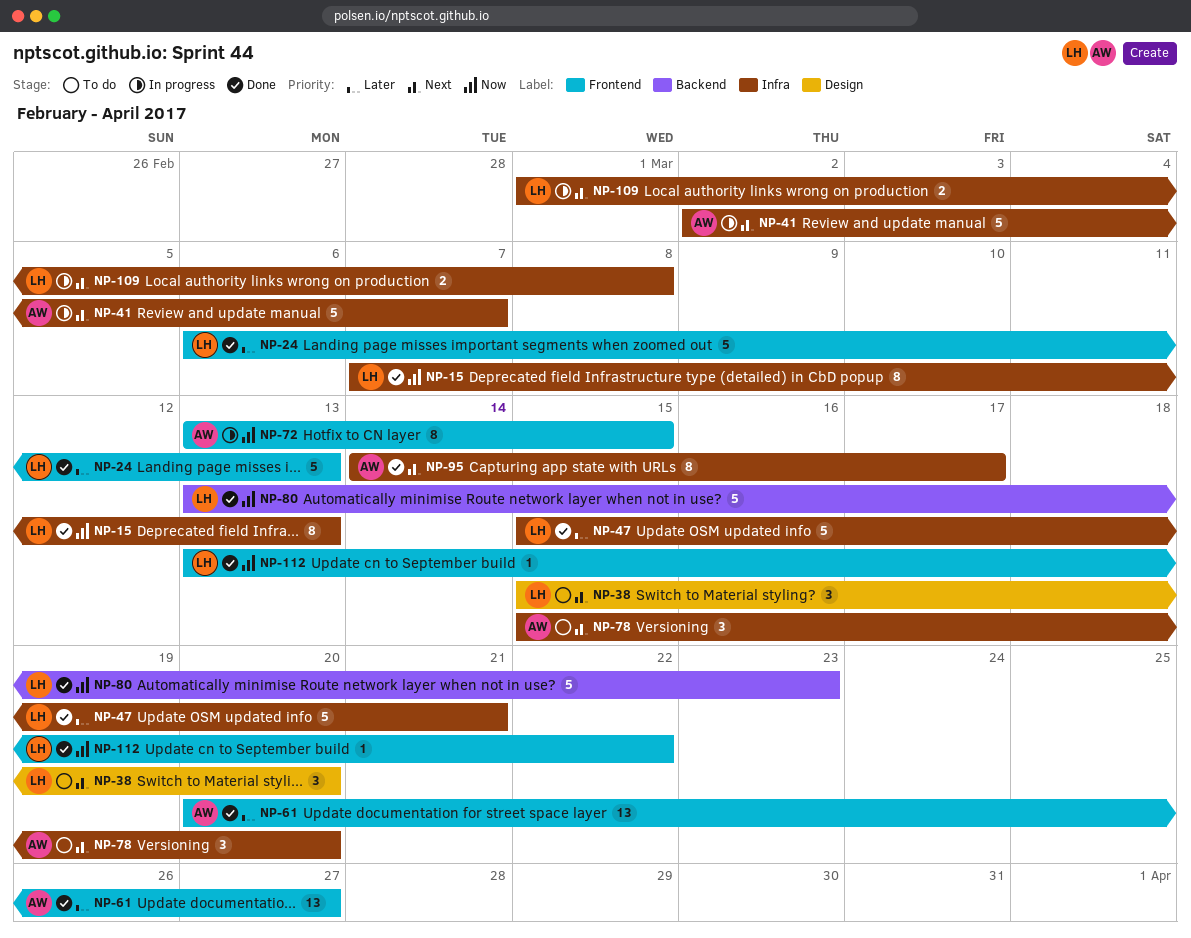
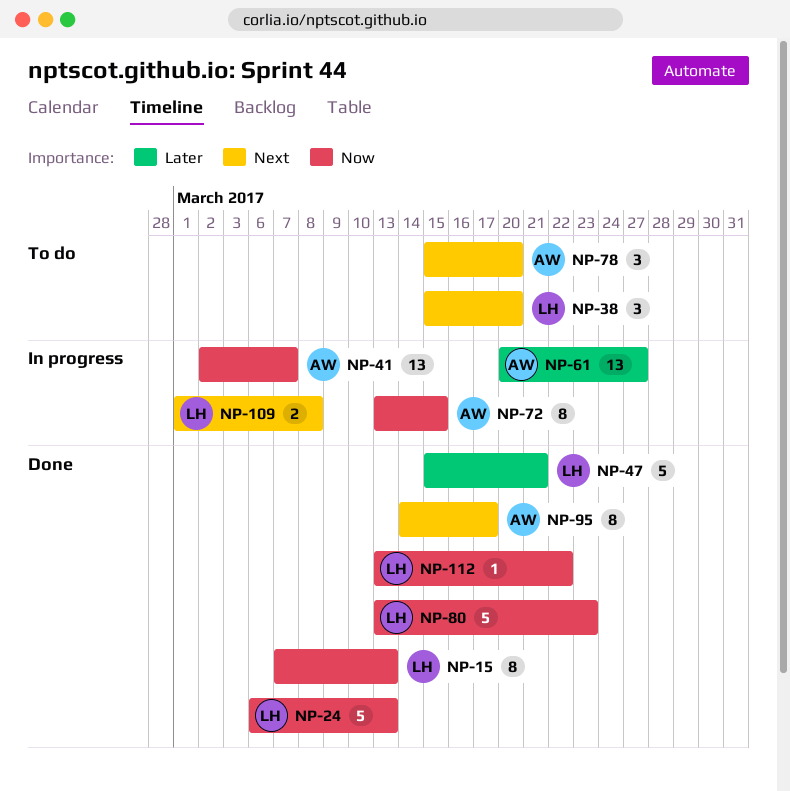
NP-24, priority: Later -> Now
NP-41, priority: Next -> Now
NP-41, estimate: 5 -> 13
NP-61, status: Done -> In progress

